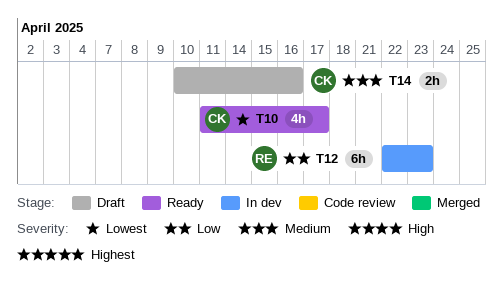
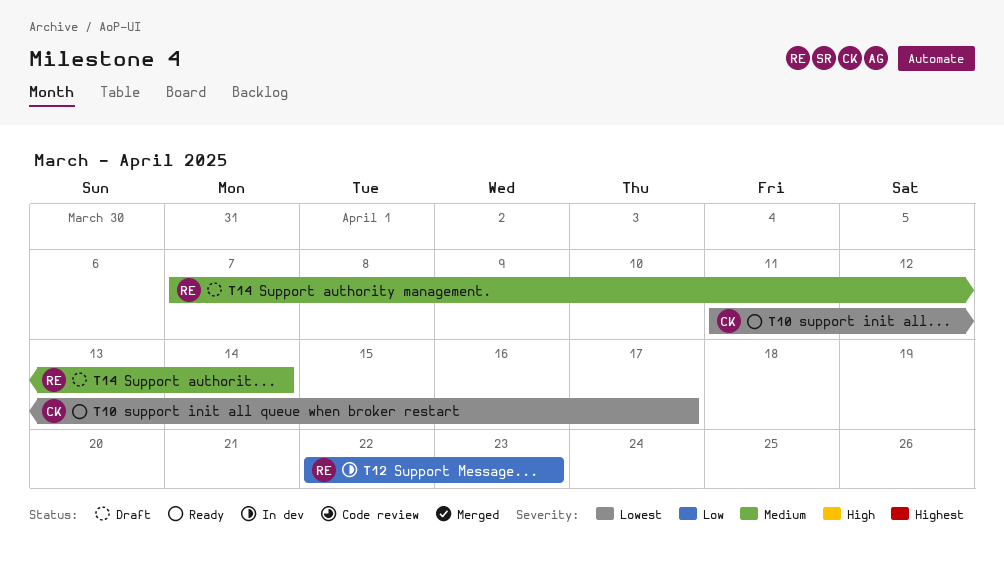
T14, owner: CK -> RE
T14, start: Apr 10 -> Apr 7
T14, due: Apr 16 -> Apr 14

